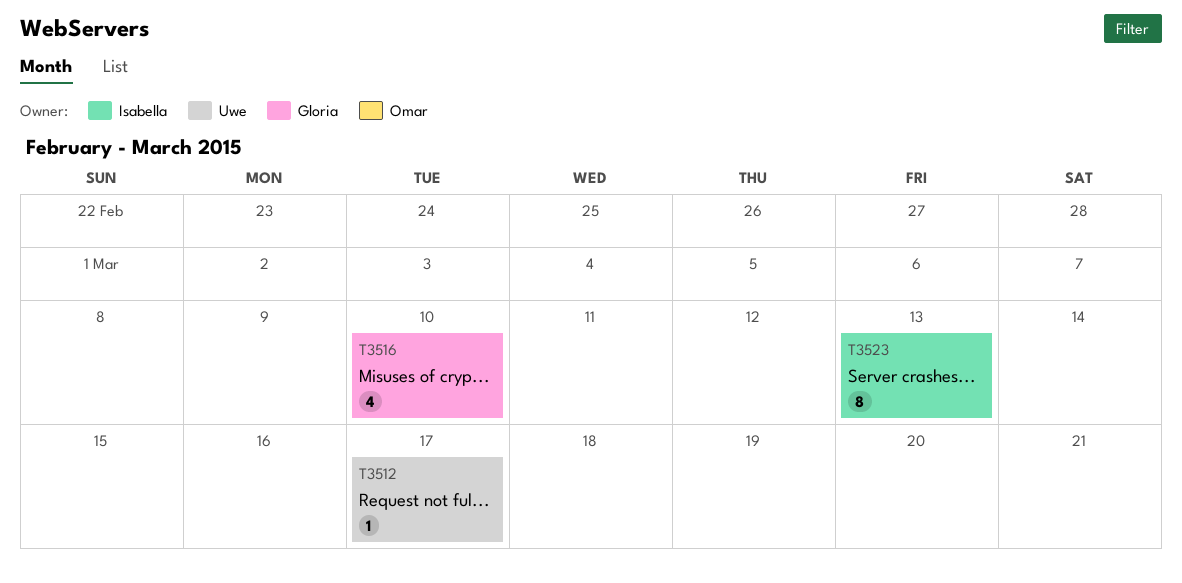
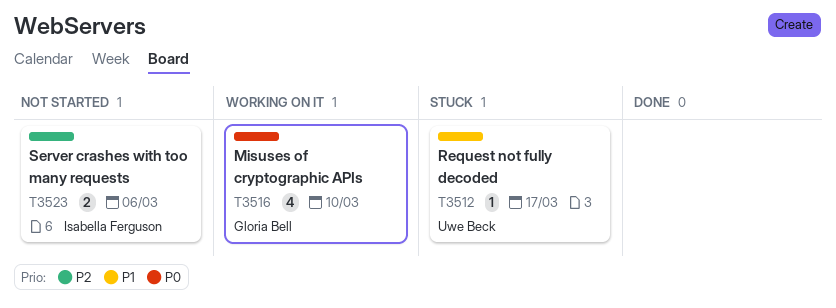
T3523, estimate: 8 -> 2
T3523, due: Mar 13 -> Mar 6

